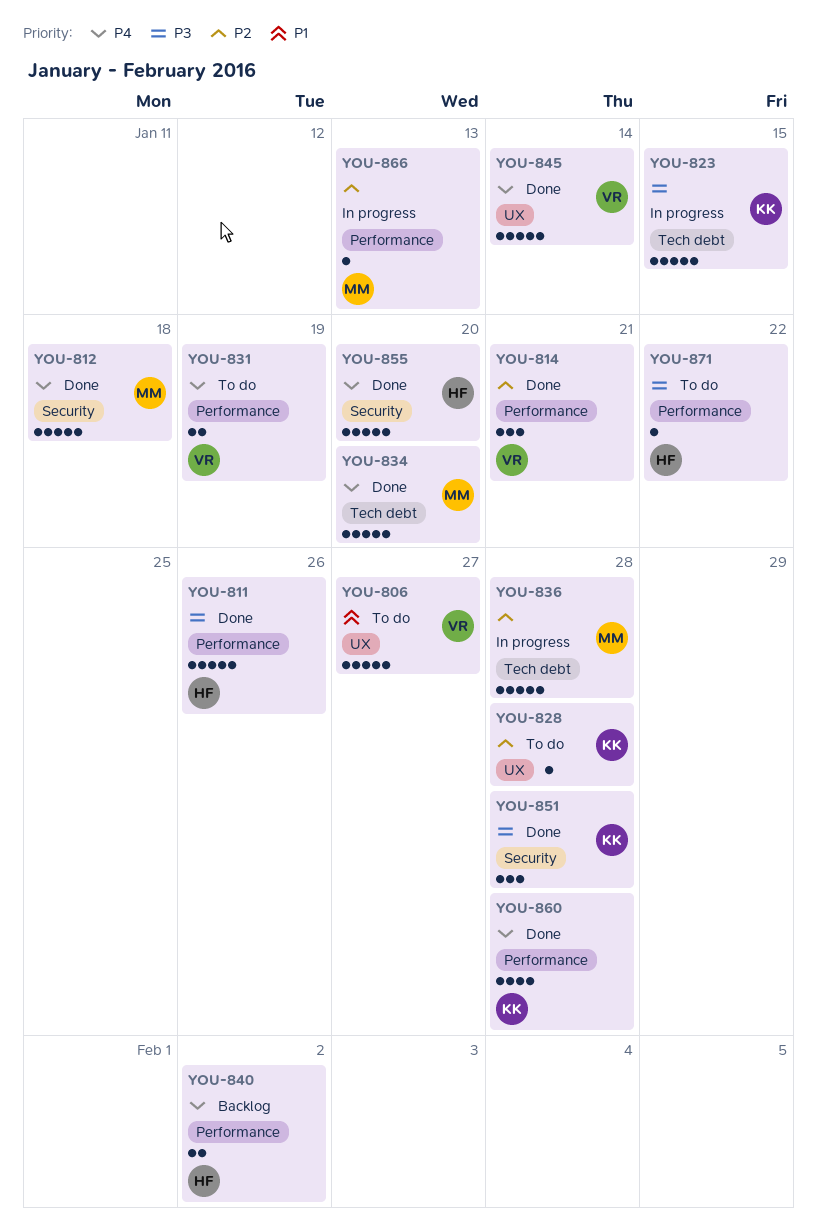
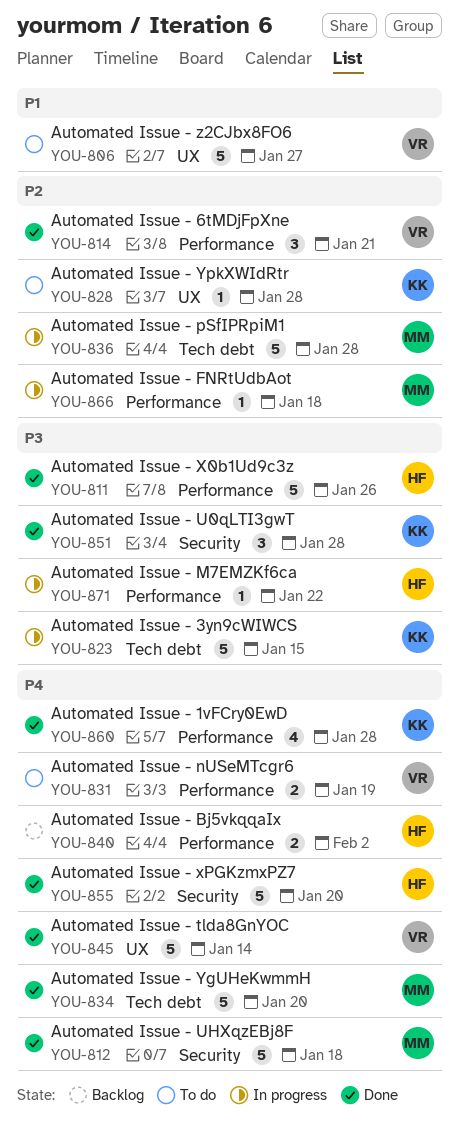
YOU-866, due: Jan 13 -> Jan 18
YOU-871, status: To do -> In progress

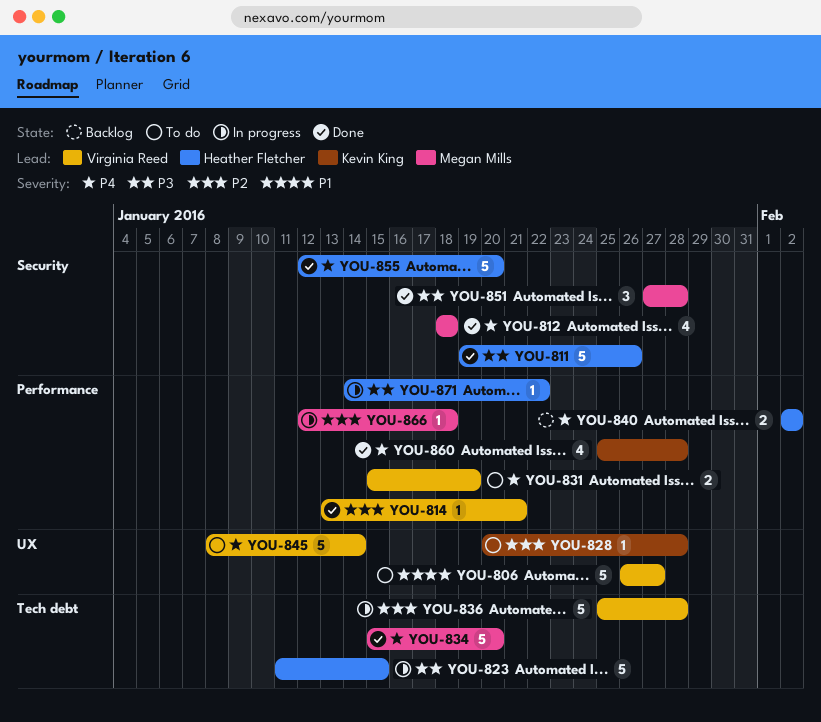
YOU-811, label: Performance -> Security
YOU-812, estimate: 5 -> 4
YOU-814, estimate: 3 -> 1
YOU-823, owner: Kevin King -> Heather Fletcher
YOU-836, owner: Megan Mills -> Virginia Reed
YOU-845, status: Done -> To do
YOU-851, owner: Kevin King -> Megan Mills

